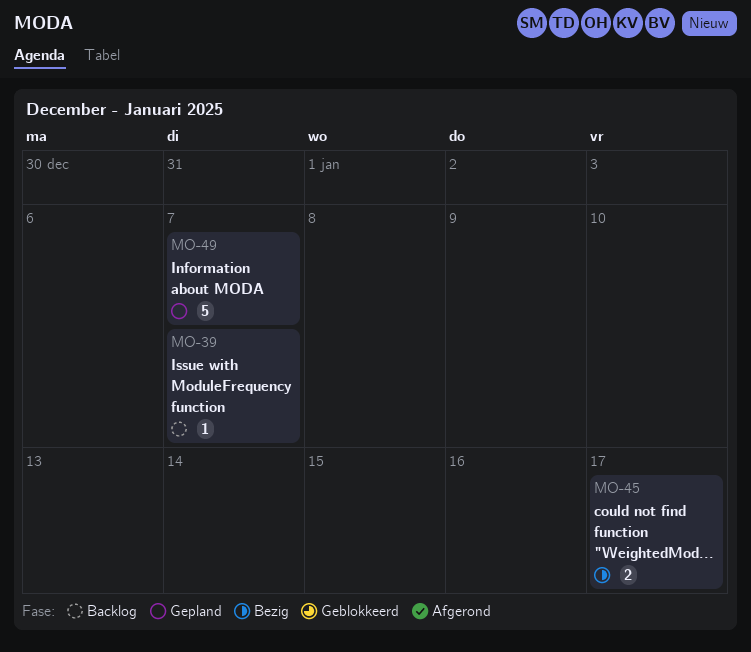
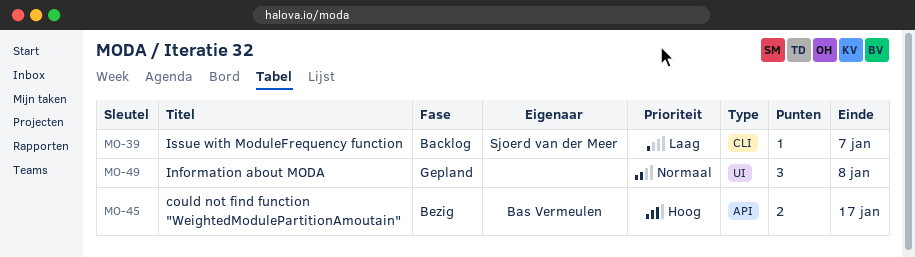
MO-49, estimate: 5 -> 3
MO-49, due: Jan 7 -> Jan 8

